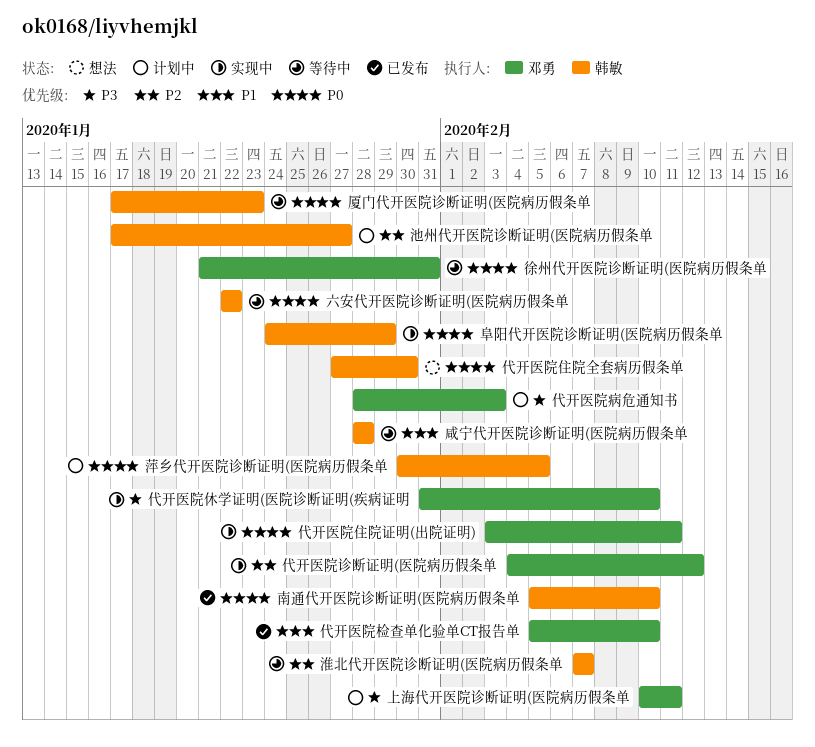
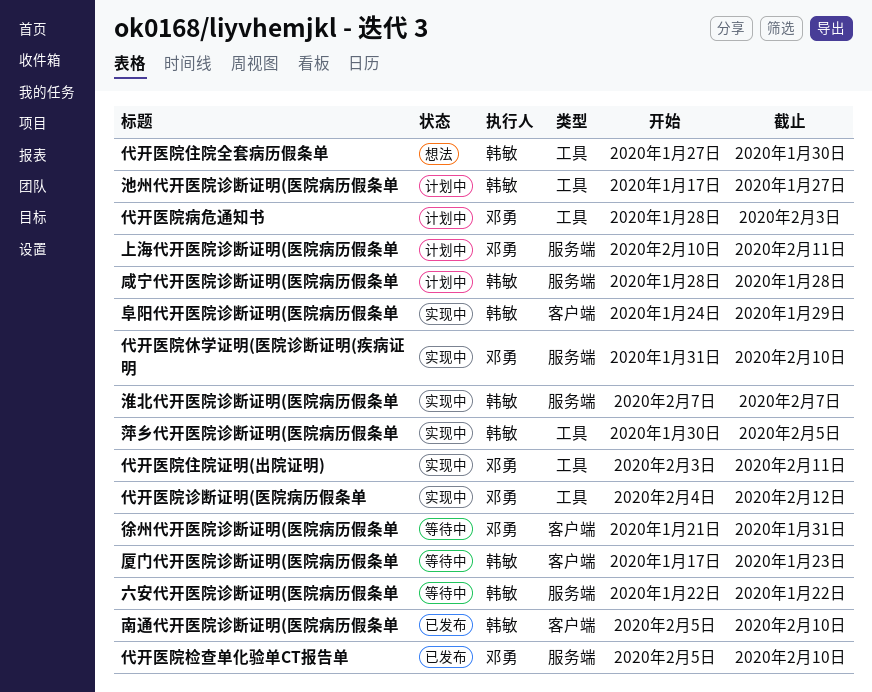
咸宁代开医院诊断证明(医院病历假条单, status: 等待中 -> 计划中
淮北代开医院诊断证明(医院病历假条单, status: 等待中 -> 实现中
萍乡代开医院诊断证明(医院病历假条单, status: 计划中 -> 实现中

